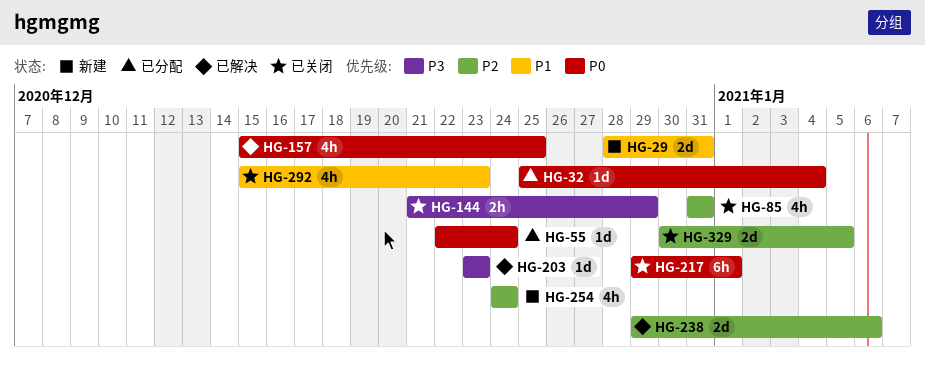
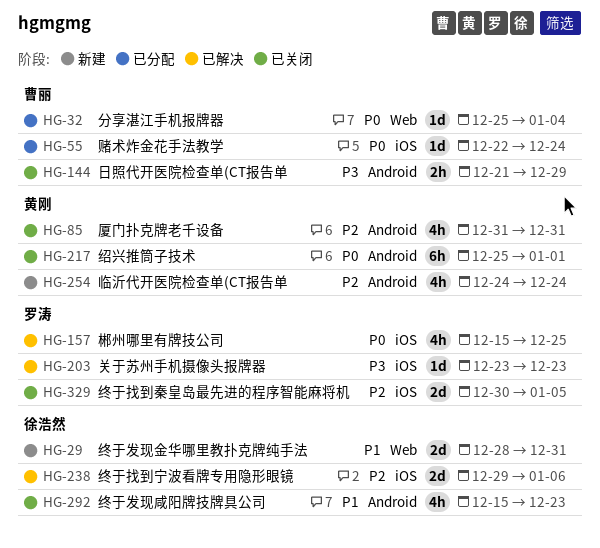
HG-217, start: Dec 29 -> Dec 25

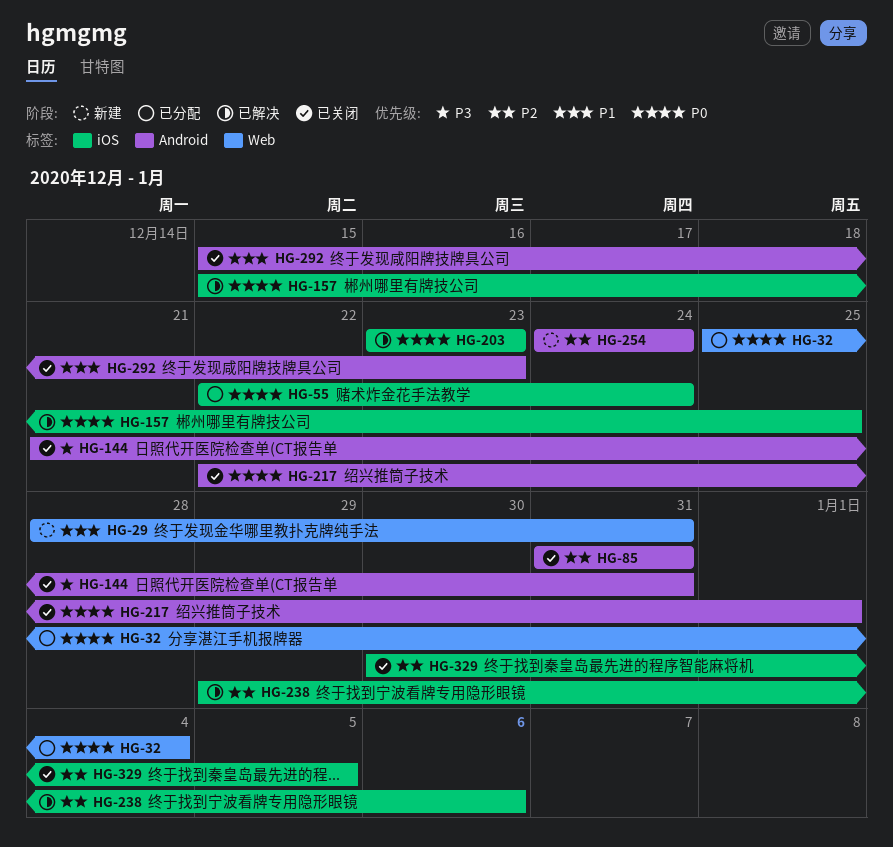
HG-144, due: Dec 29 -> Dec 31
HG-203, priority: P3 -> P0
HG-217, start: Dec 25 -> Dec 22

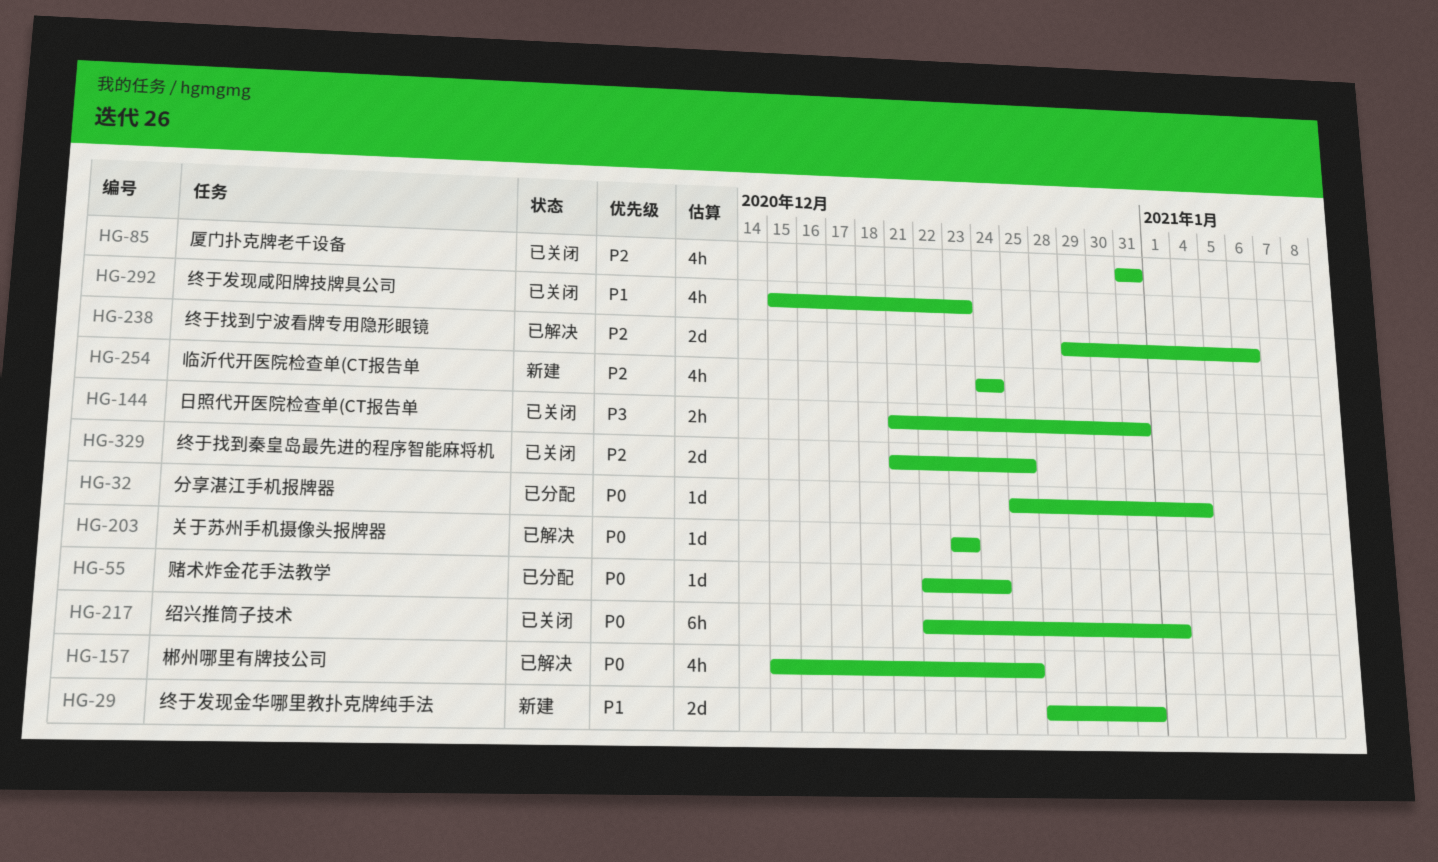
HG-329, start: Dec 30 -> Dec 21
HG-329, due: Jan 5 -> Dec 25

